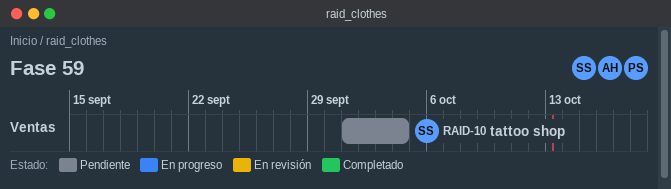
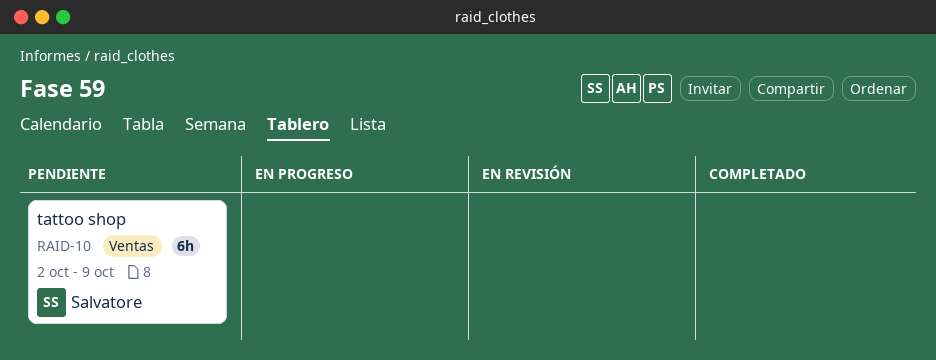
RAID-10, start: Oct 1 -> Oct 2
RAID-10, due: Oct 4 -> Oct 9

